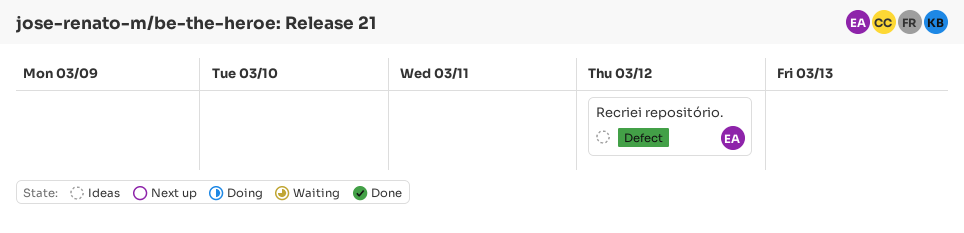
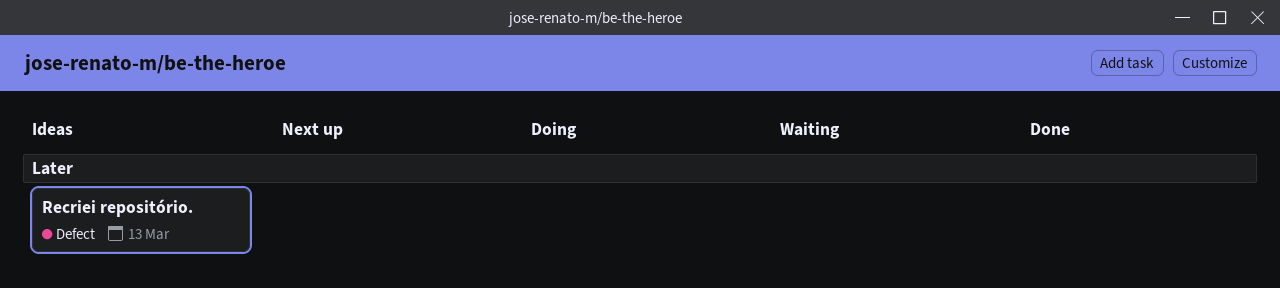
Recriei repositório., due: Mar 12 -> Mar 13

